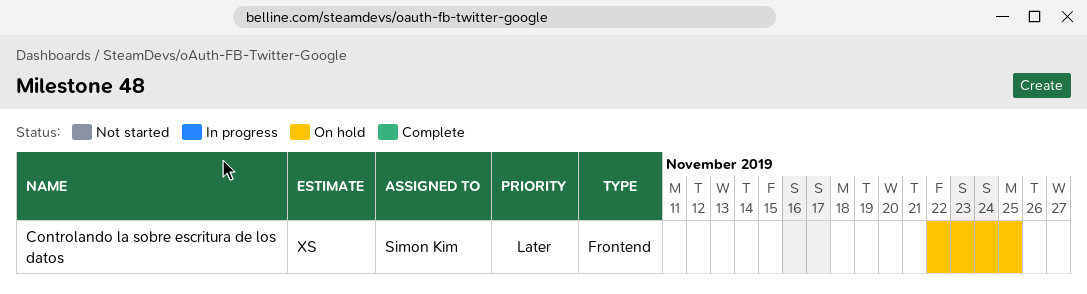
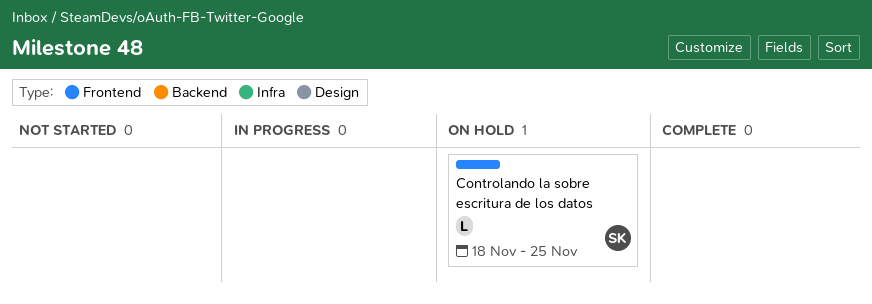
Controlando la sobre escritura de los datos, estimate: XS -> L
Controlando la sobre escritura de los datos, start: Nov 22 -> Nov 18

